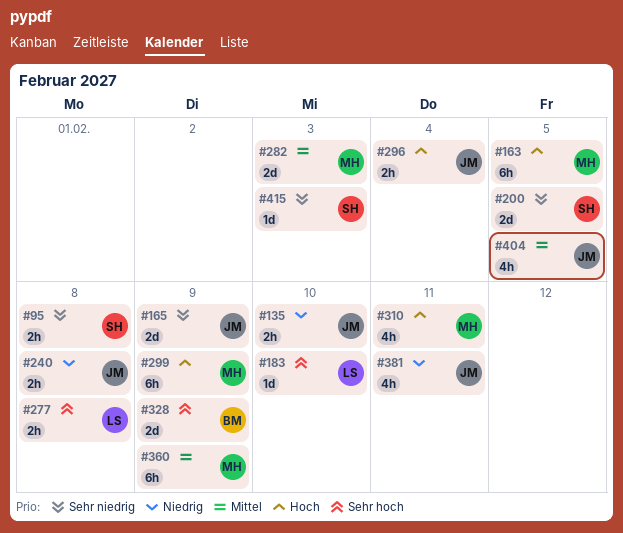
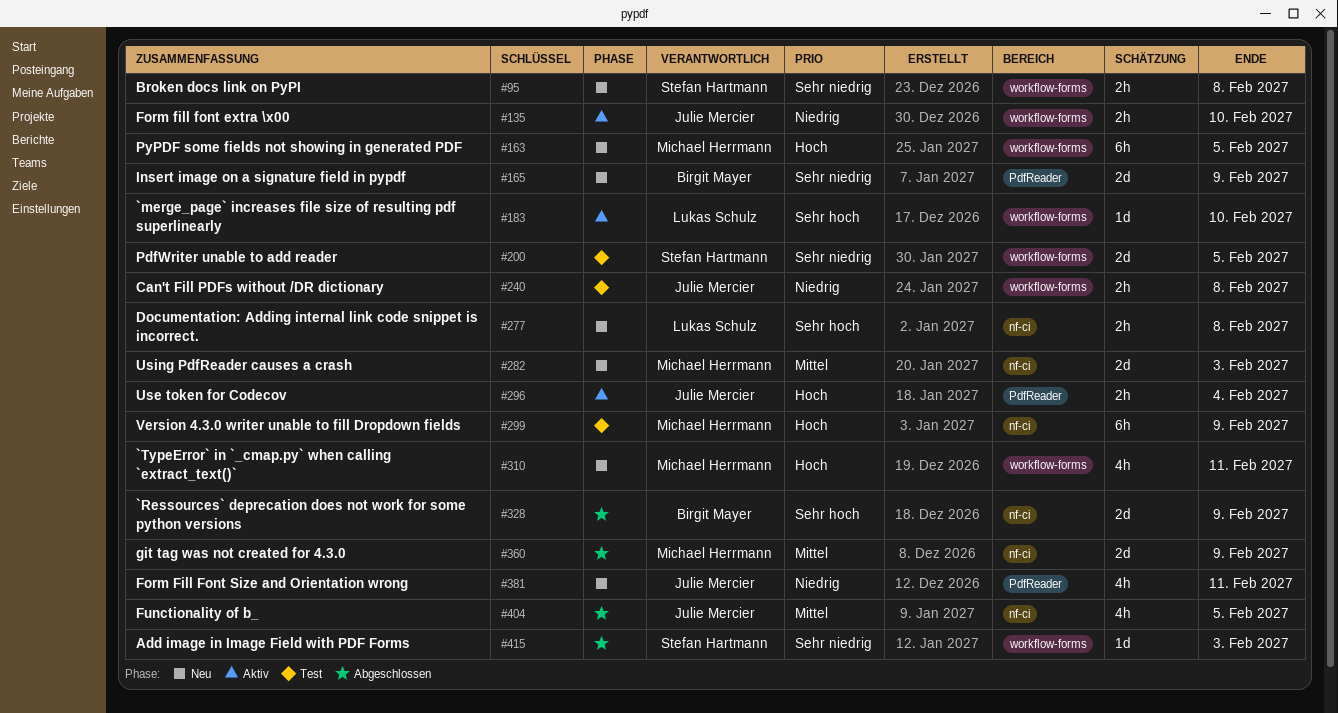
#165, owner: Julie Mercier -> Birgit Mayer
#360, estimate: 6h -> 2d

